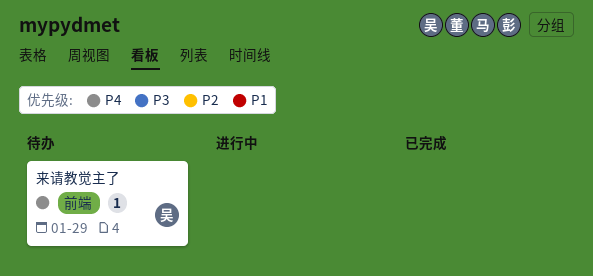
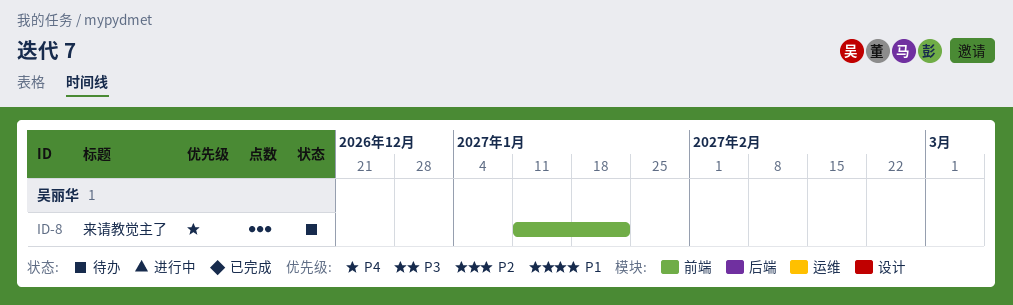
来请教觉主了, estimate: 1 -> 3
来请教觉主了, due: Jan 29 -> Jan 22

